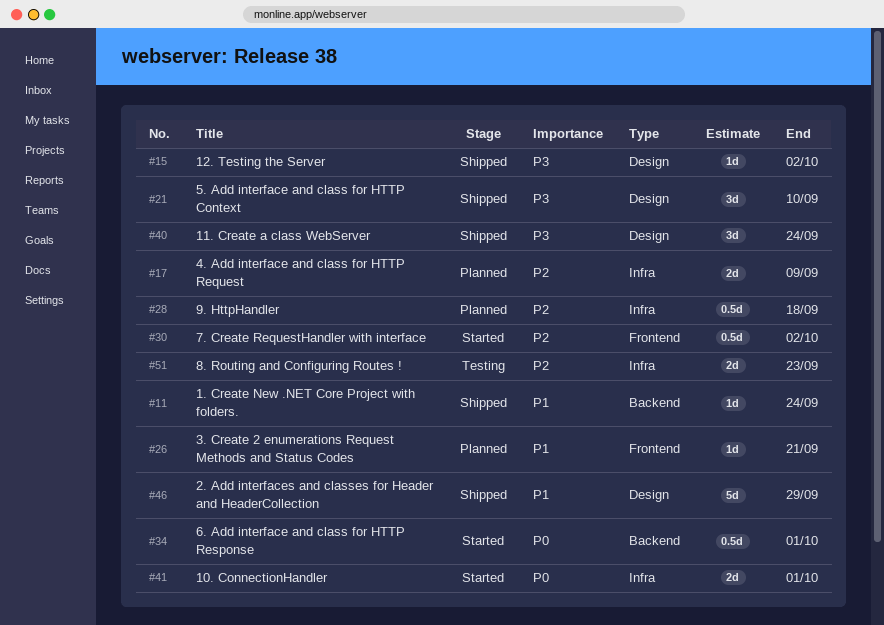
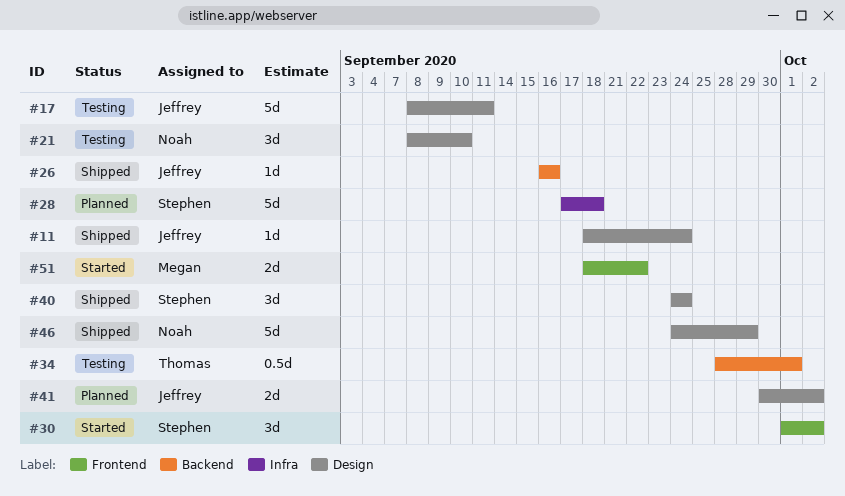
#11, label: Backend -> Design
#15: present -> none
#17, status: Planned -> Testing
#17, label: Infra -> Design
#17, estimate: 2d -> 5d
#17, due: Sep 9 -> Sep 11
#21, status: Shipped -> Testing
#26, status: Planned -> Shipped
#26, label: Frontend -> Backend
#26, due: Sep 21 -> Sep 16
#28, estimate: 0.5d -> 5d
#30, estimate: 0.5d -> 3d
#34, status: Started -> Testing
#41, status: Started -> Planned
#41, label: Infra -> Design
#41, due: Oct 1 -> Oct 2
#51, status: Testing -> Started
#51, label: Infra -> Frontend
#51, due: Sep 23 -> Sep 22

